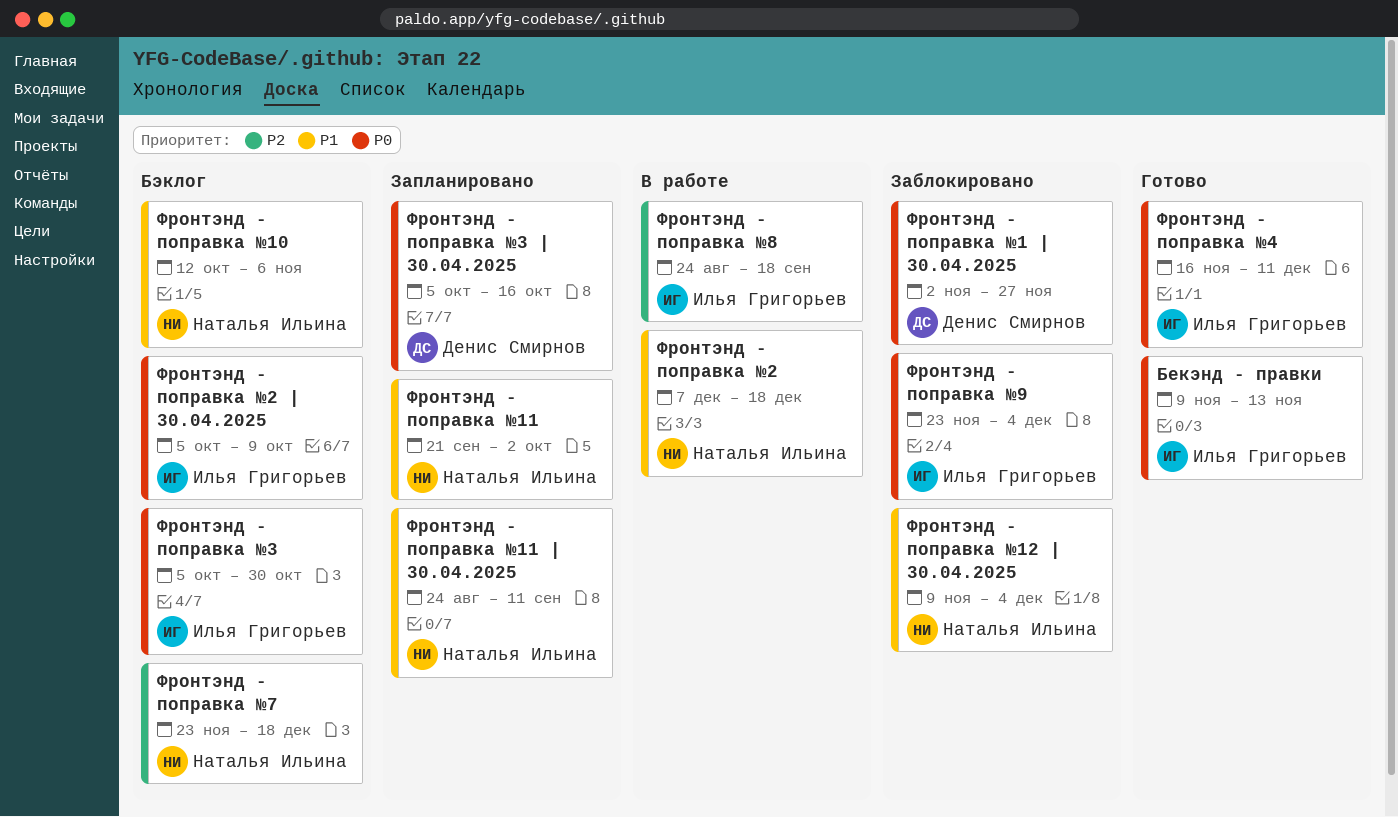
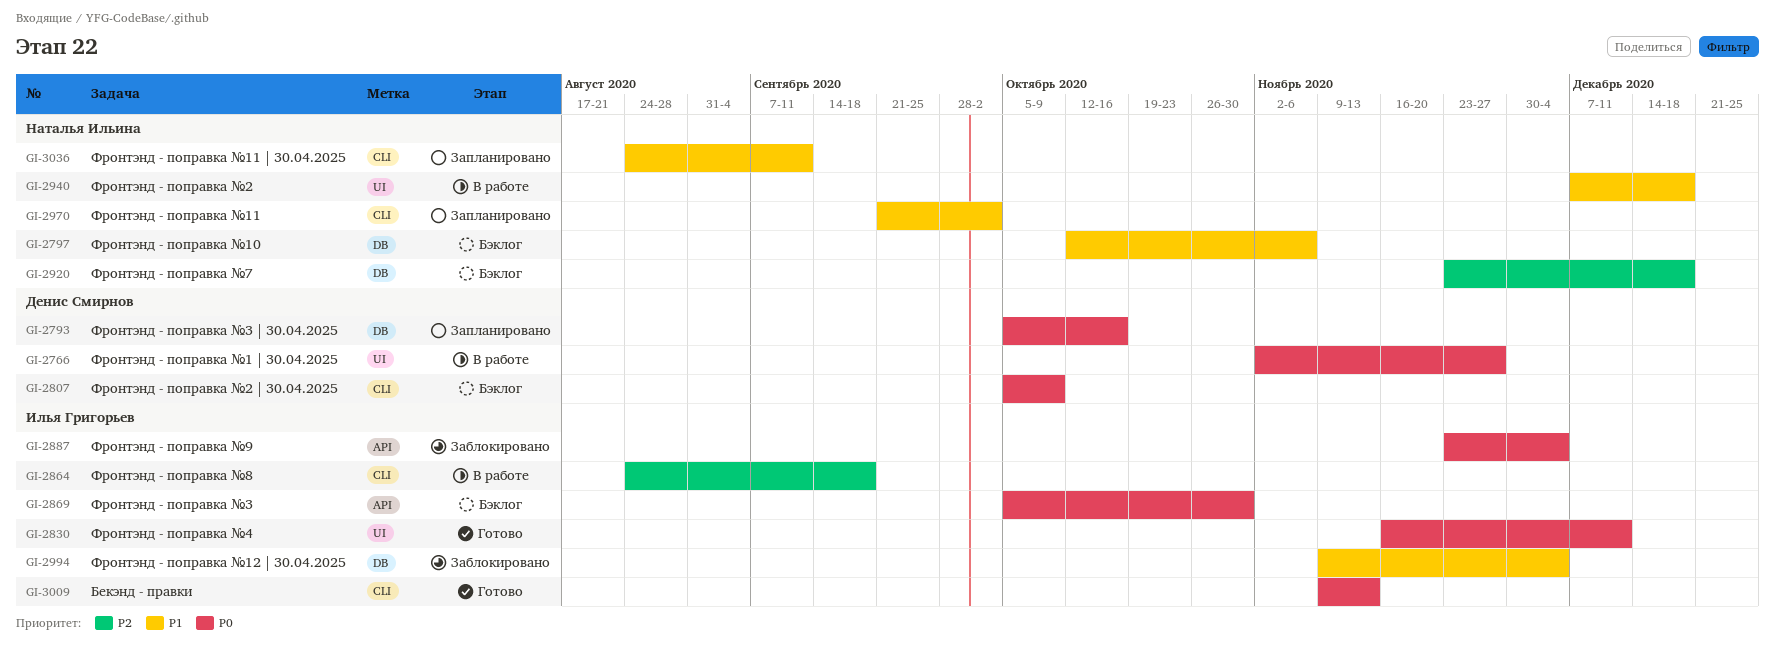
Фронтэнд - поправка №1 | 30.04.2025, status: Заблокировано -> В работе
Фронтэнд - поправка №12 | 30.04.2025, owner: Наталья Ильина -> Илья Григорьев
Фронтэнд - поправка №2 | 30.04.2025, owner: Илья Григорьев -> Денис Смирнов

